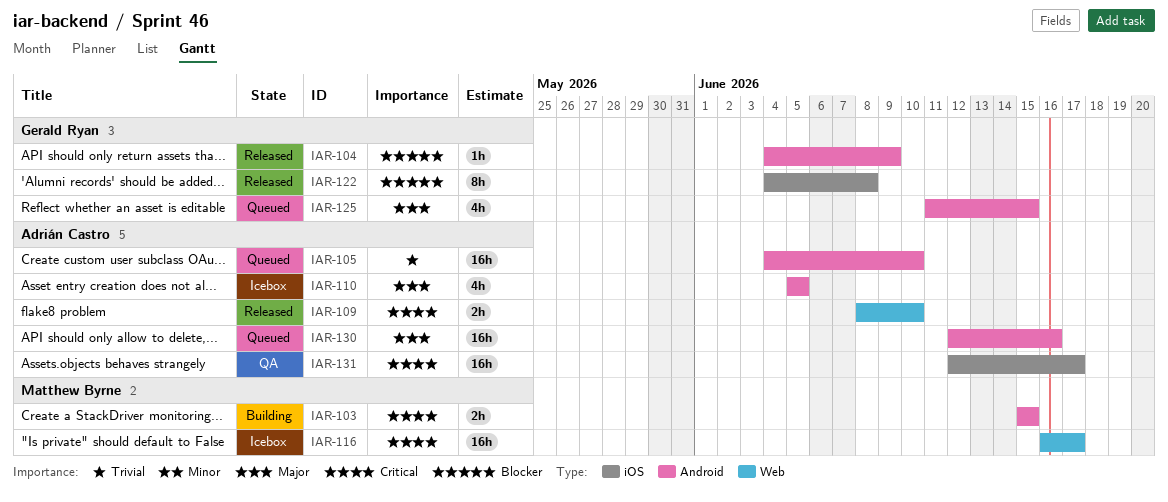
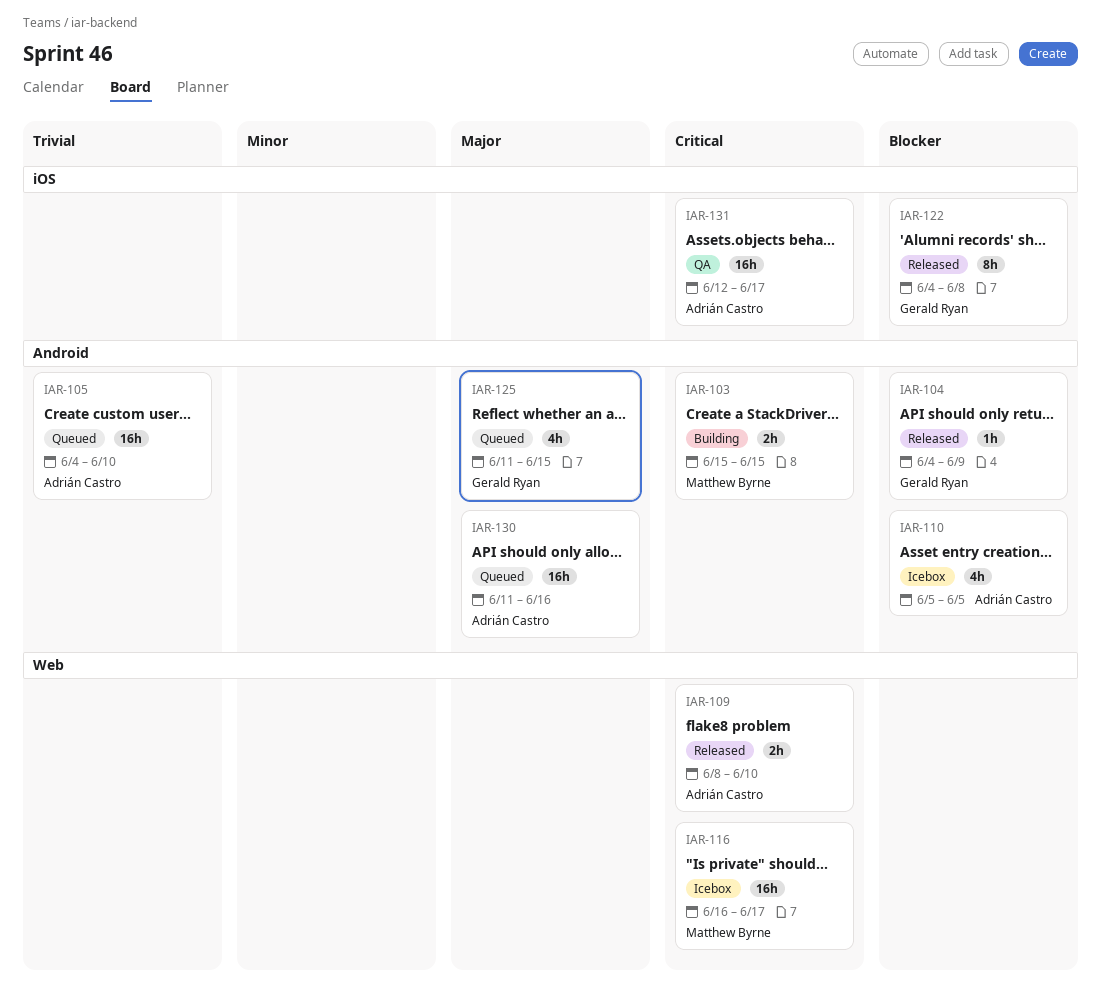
IAR-110, priority: Major -> Blocker
IAR-130, start: Jun 12 -> Jun 11

